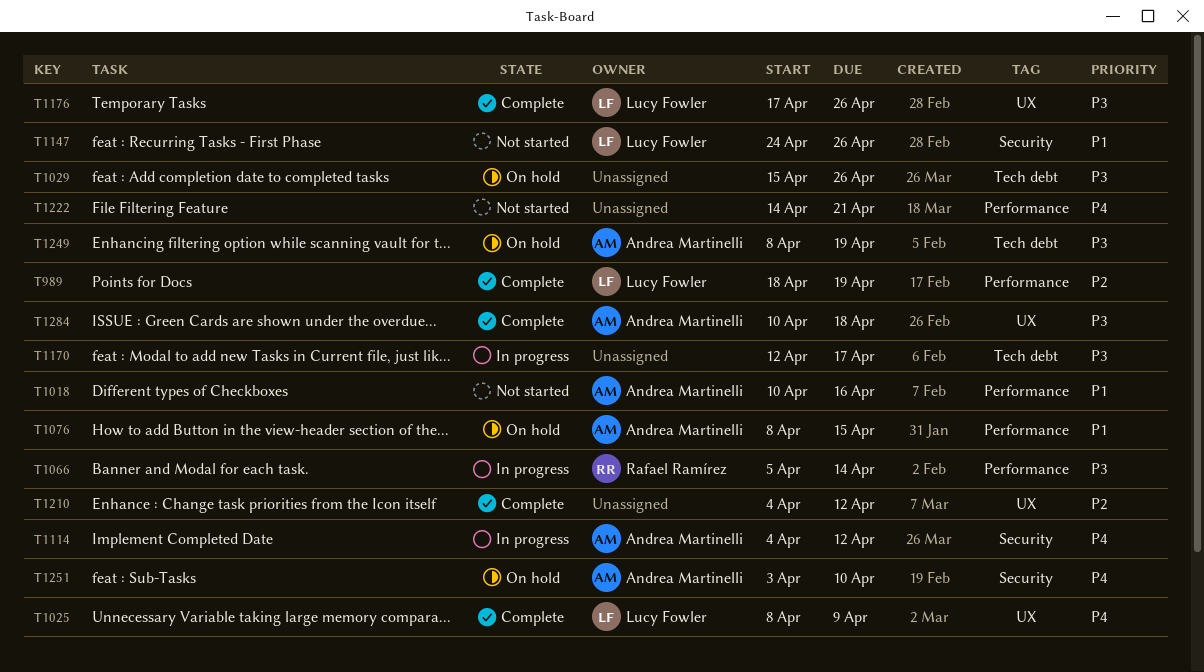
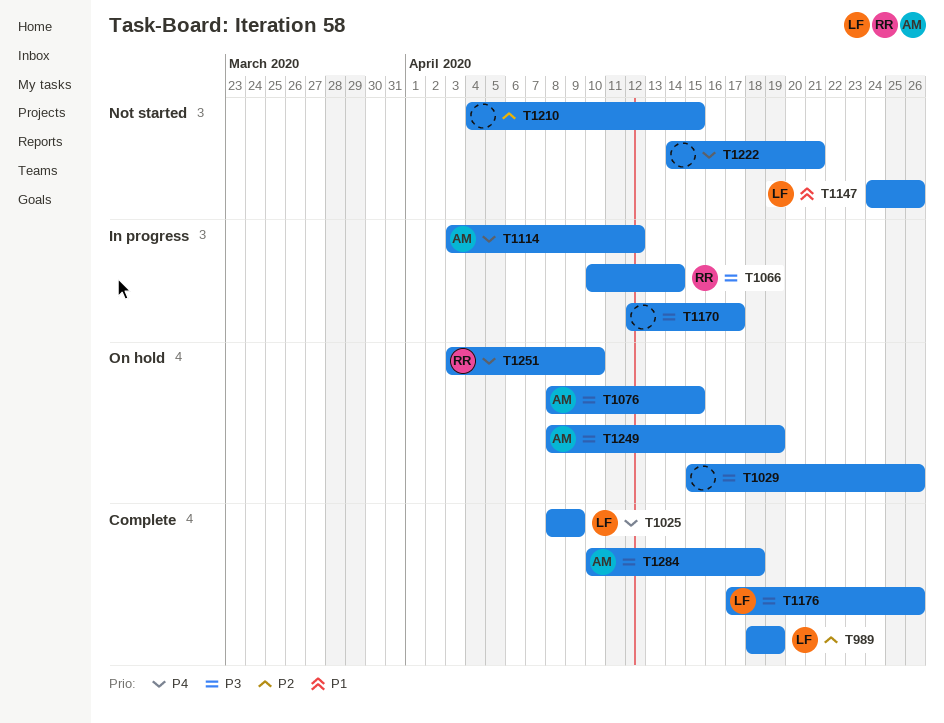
T1018: present -> none
T1066, start: Apr 5 -> Apr 10
T1076, priority: P1 -> P3
T1114, start: Apr 4 -> Apr 3
T1210, status: Complete -> Not started
T1210, due: Apr 12 -> Apr 15
T1251, owner: Andrea Martinelli -> Rafael Ramírez

